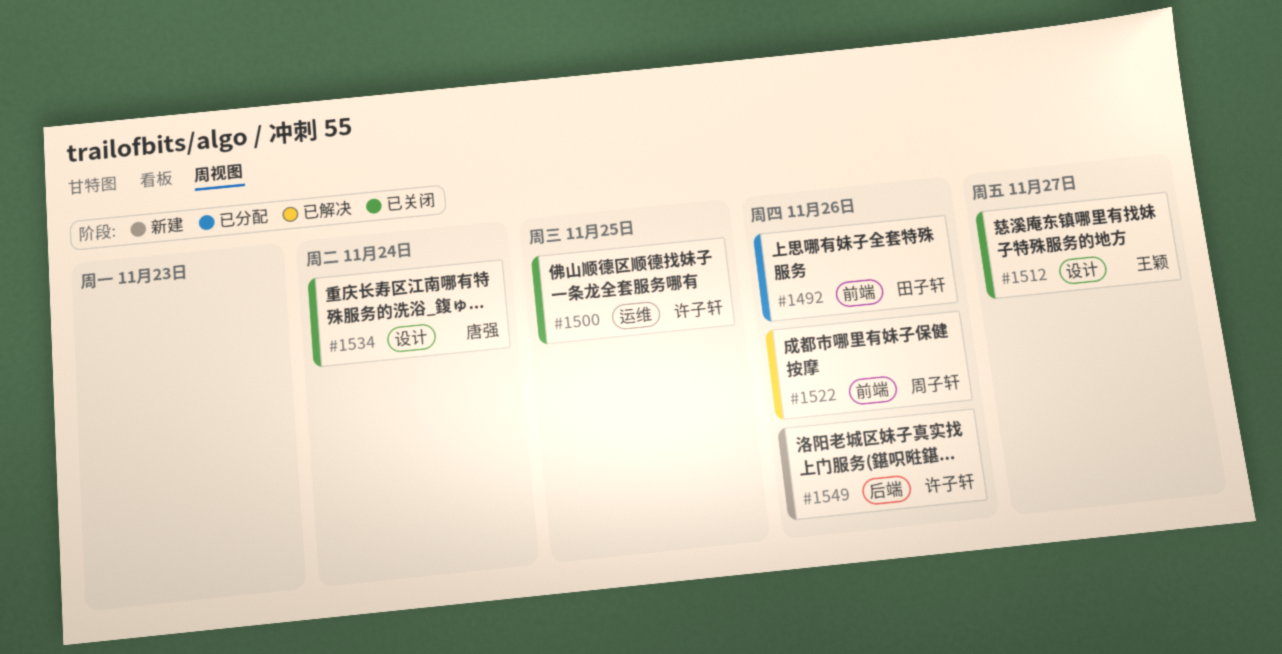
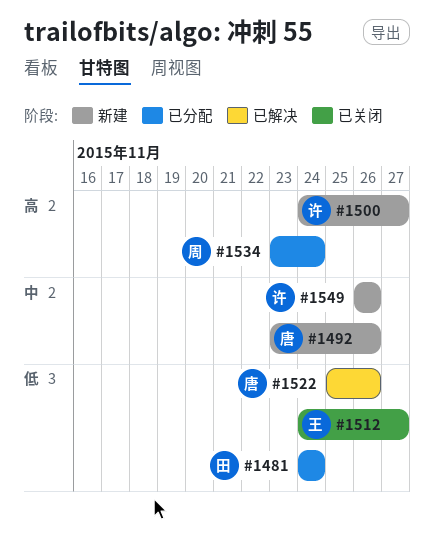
#1481: none -> present
#1492, status: 已分配 -> 新建
#1492, owner: 田子轩 -> 唐强
#1500, status: 已关闭 -> 新建
#1500, due: Nov 25 -> Nov 27
#1522, owner: 周子轩 -> 唐强
#1534, status: 已关闭 -> 已分配
#1534, owner: 唐强 -> 周子轩

